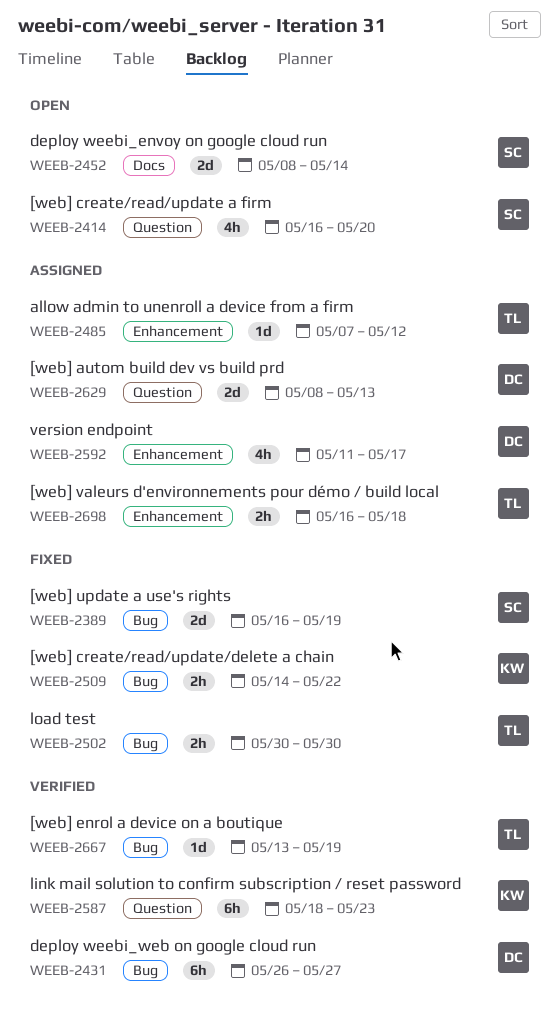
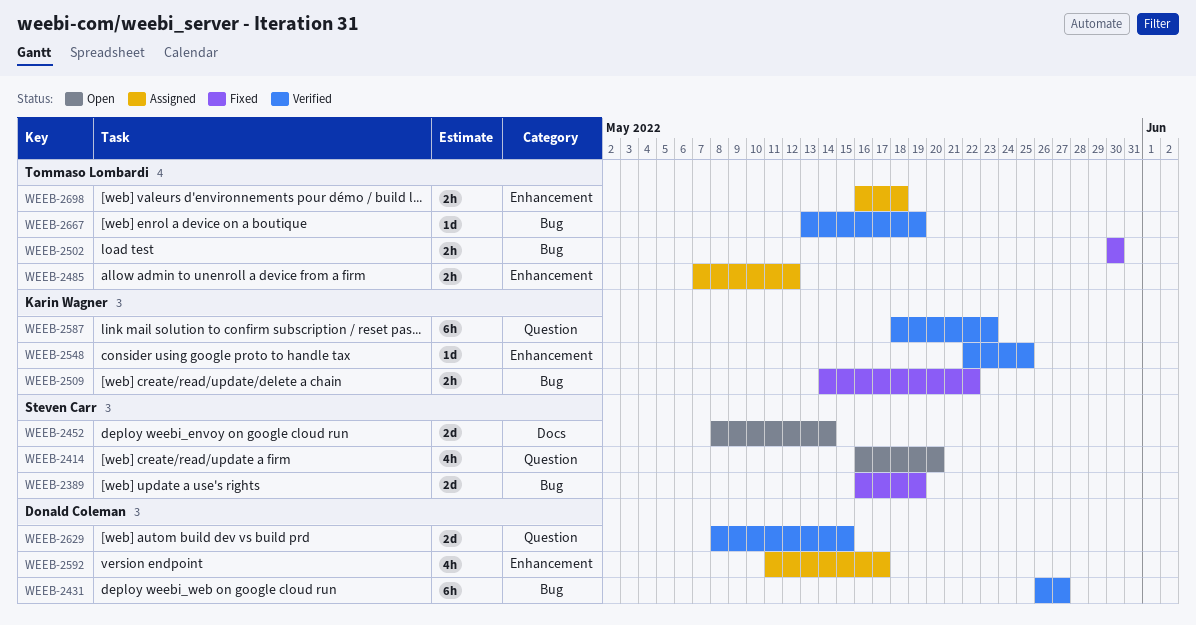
WEEB-2485, estimate: 1d -> 2h
WEEB-2548: none -> present
WEEB-2629, status: Assigned -> Verified
WEEB-2629, due: May 13 -> May 15

